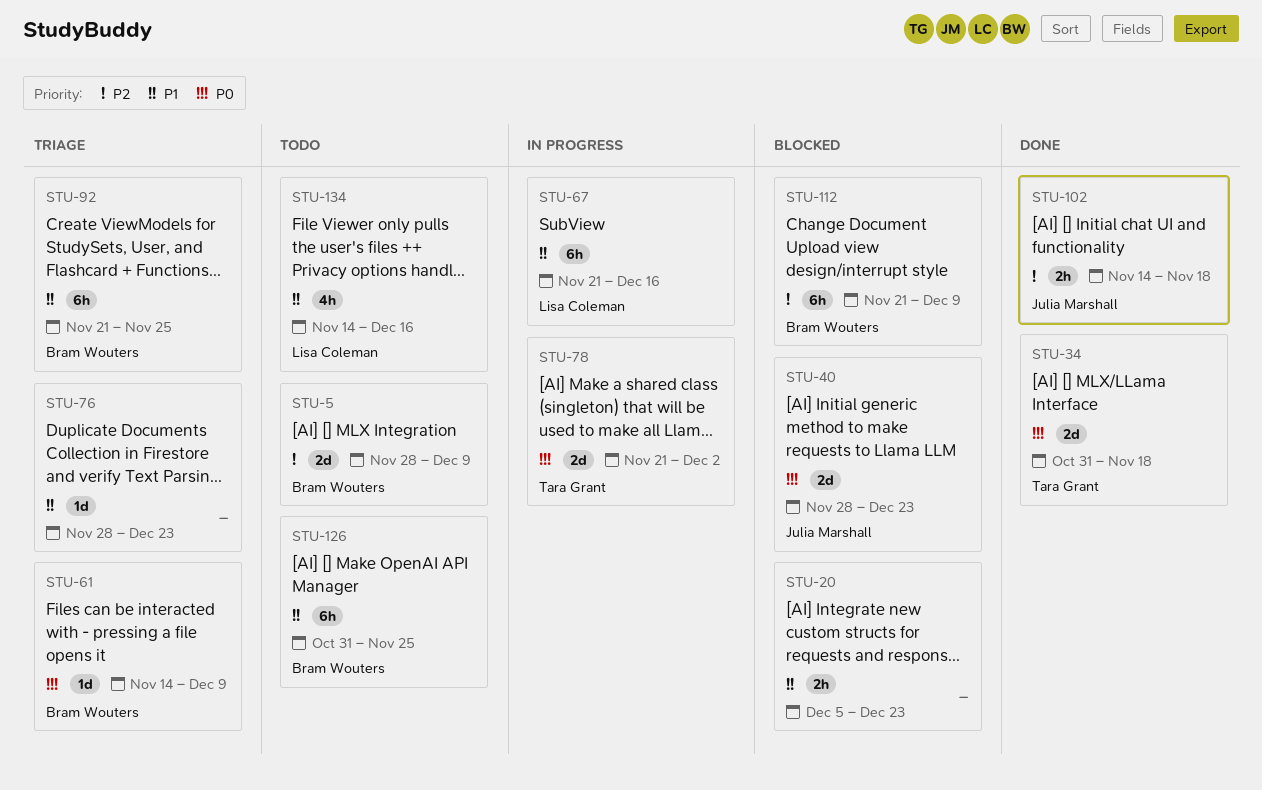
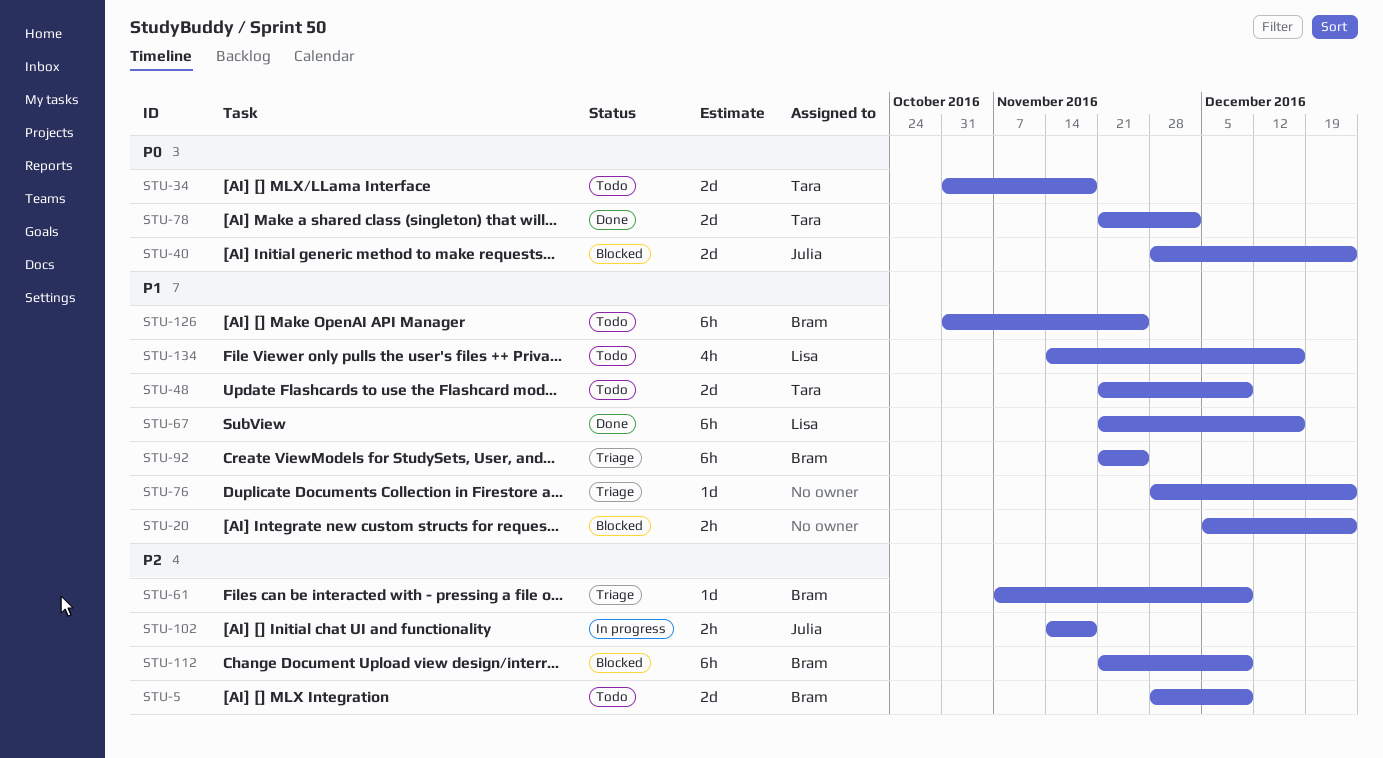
STU-34, status: Done -> Todo
STU-48: none -> present
STU-61, priority: P0 -> P2
STU-61, start: Nov 14 -> Nov 7
STU-67, status: In progress -> Done
STU-78, status: In progress -> Done
STU-102, status: Done -> In progress

